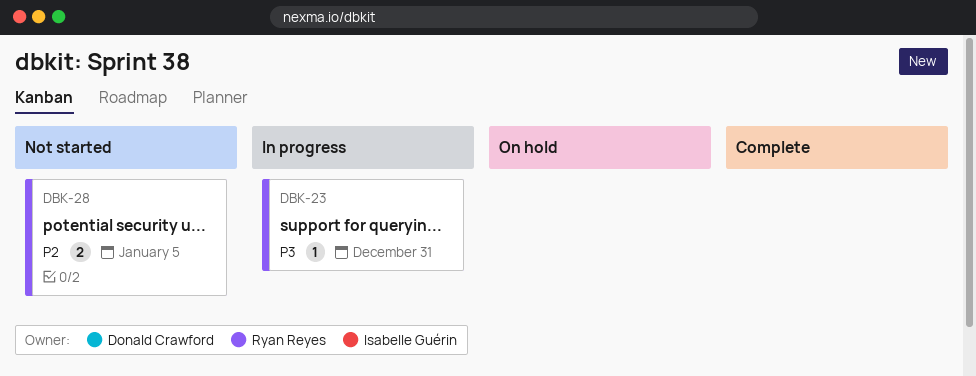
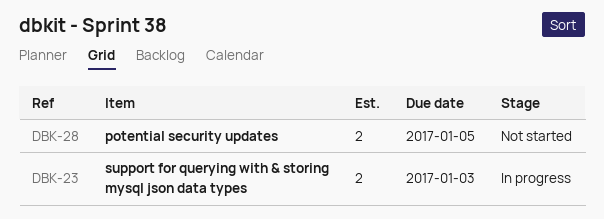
DBK-23, estimate: 1 -> 2
DBK-23, due: Dec 31 -> Jan 3

